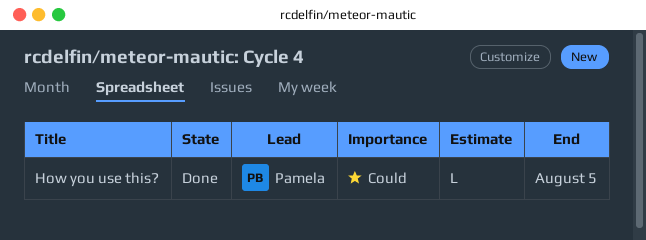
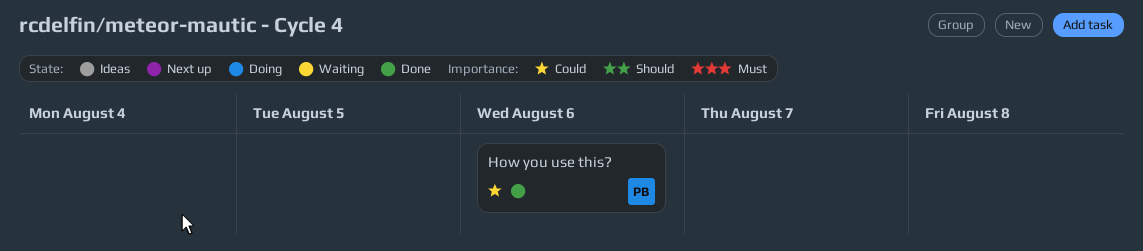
How you use this?, due: Aug 5 -> Aug 6

